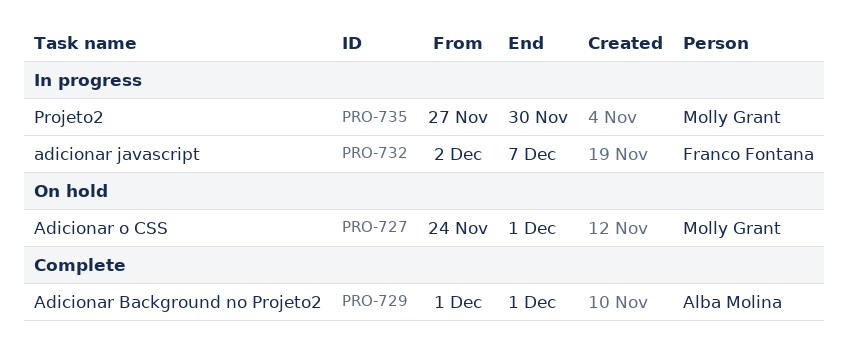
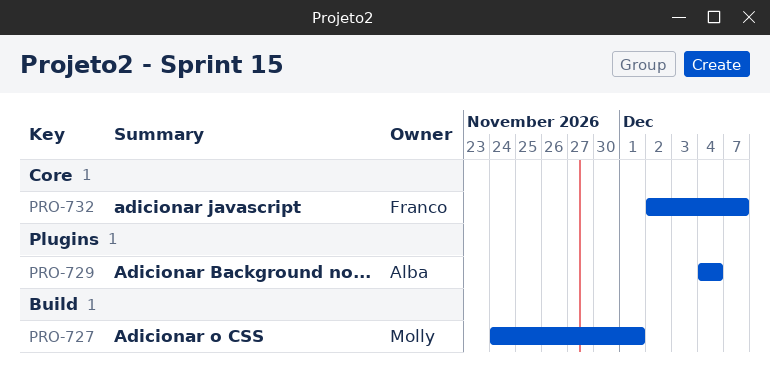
PRO-729, start: Dec 1 -> Dec 4
PRO-729, due: Dec 1 -> Dec 4
PRO-735: present -> none

